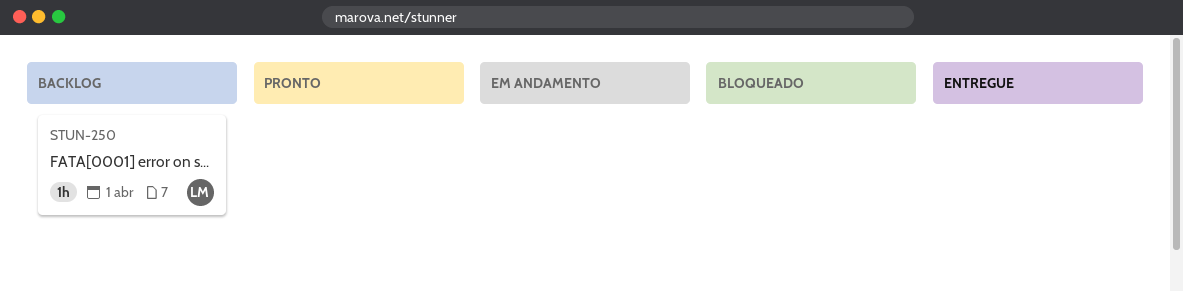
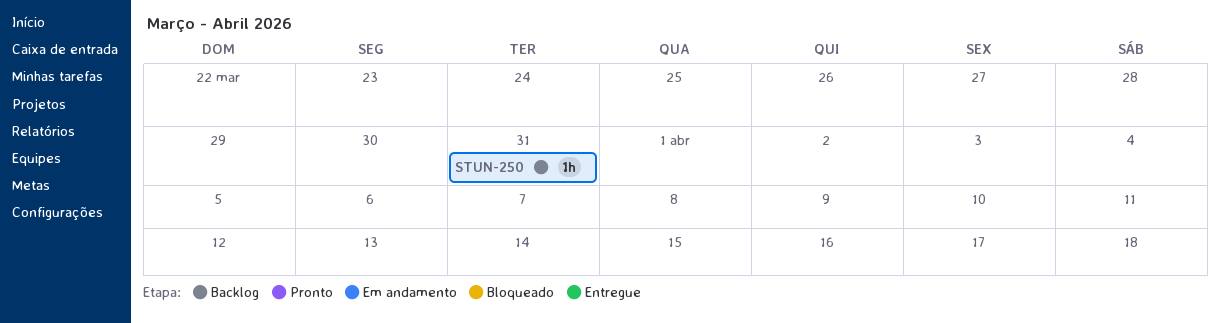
STUN-250, due: Apr 1 -> Mar 31

